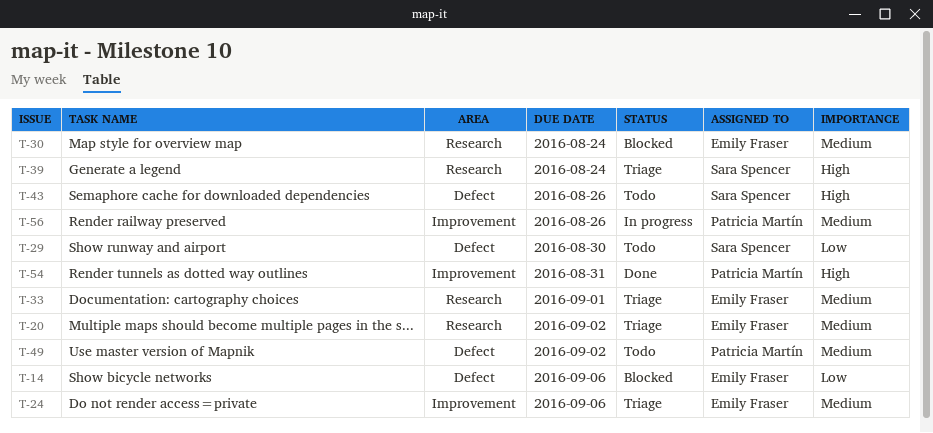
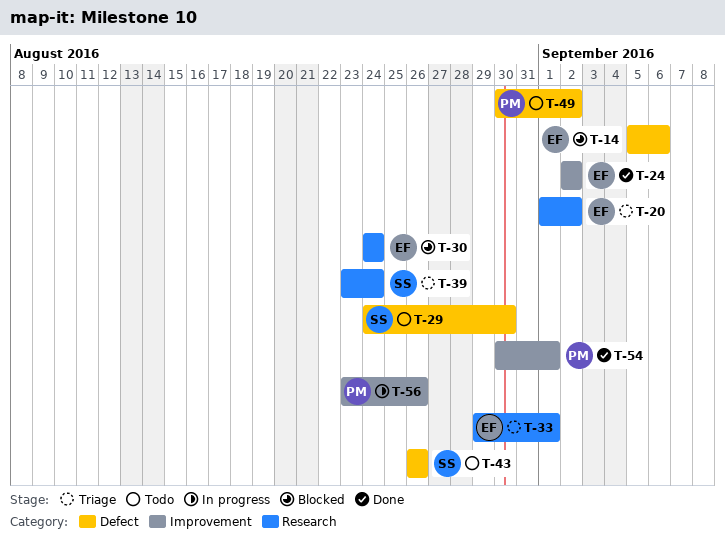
T-24, status: Triage -> Done
T-24, due: Sep 6 -> Sep 2
T-54, due: Aug 31 -> Sep 1

